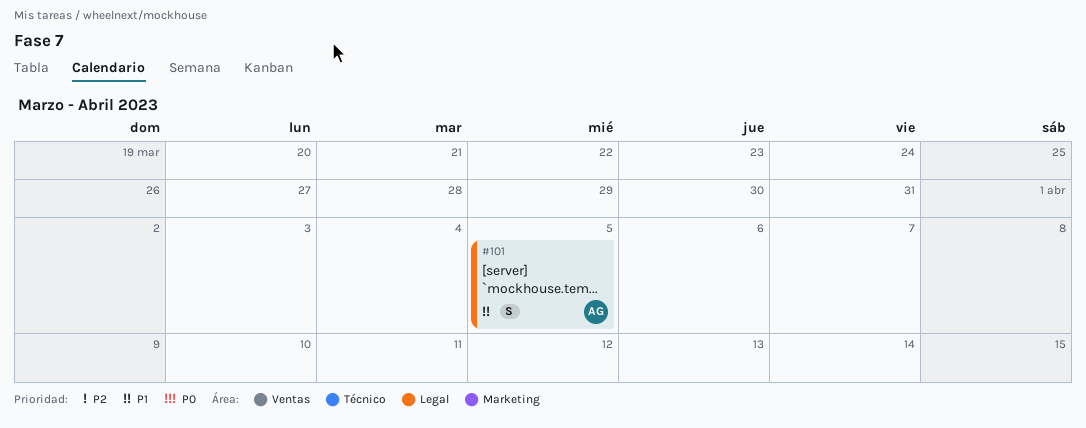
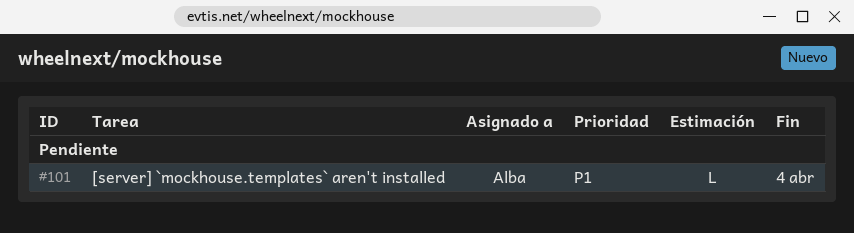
#101, estimate: S -> L
#101, due: Apr 5 -> Apr 4

